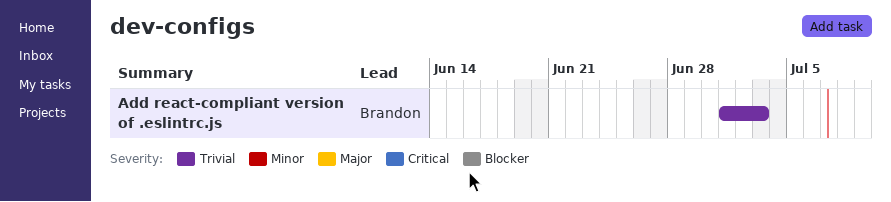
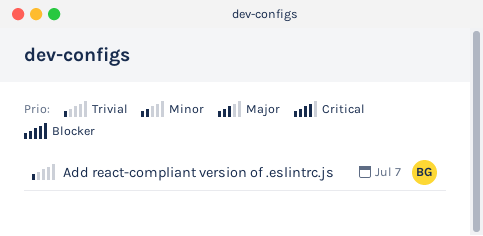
Add react-compliant version of .eslintrc.js, due: Jul 3 -> Jul 7

